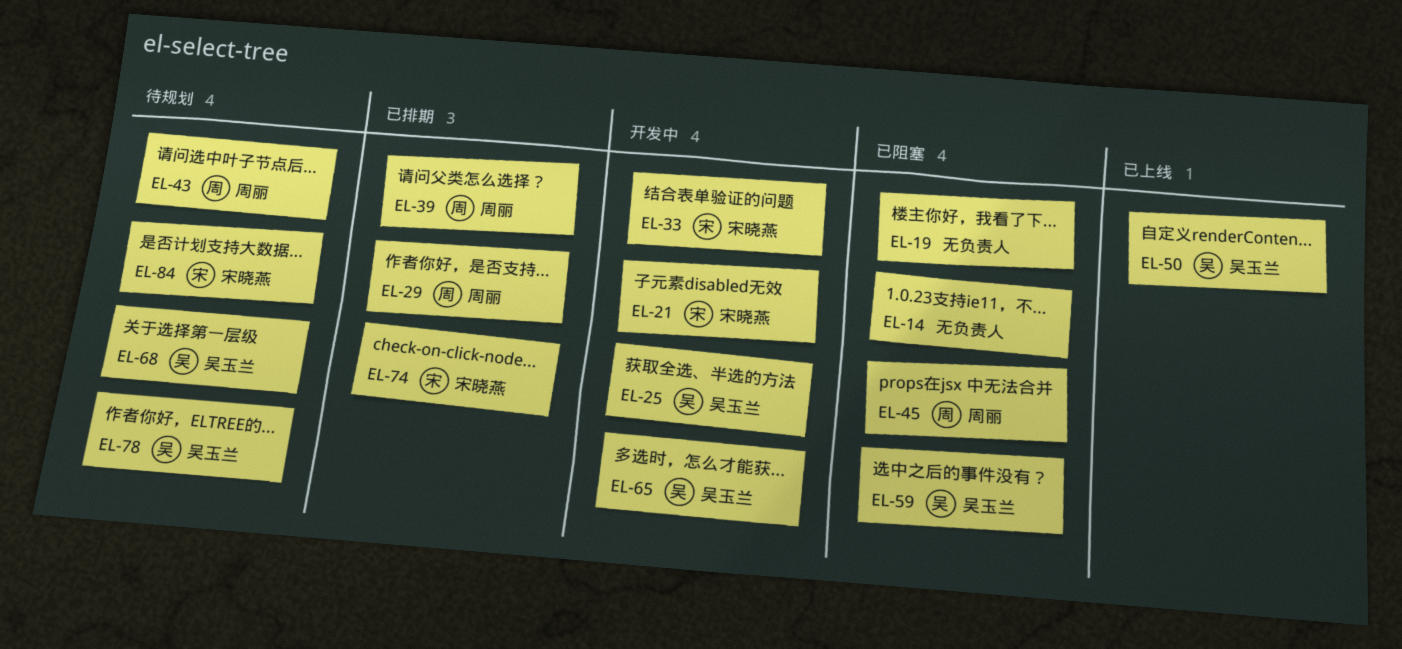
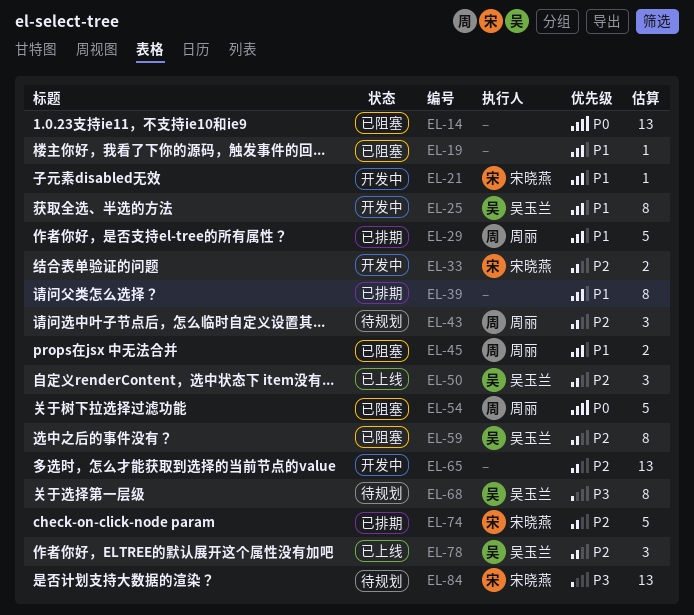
EL-39, owner: 周丽 -> none
EL-54: none -> present
EL-65, owner: 吴玉兰 -> none
EL-78, status: 待规划 -> 已上线

